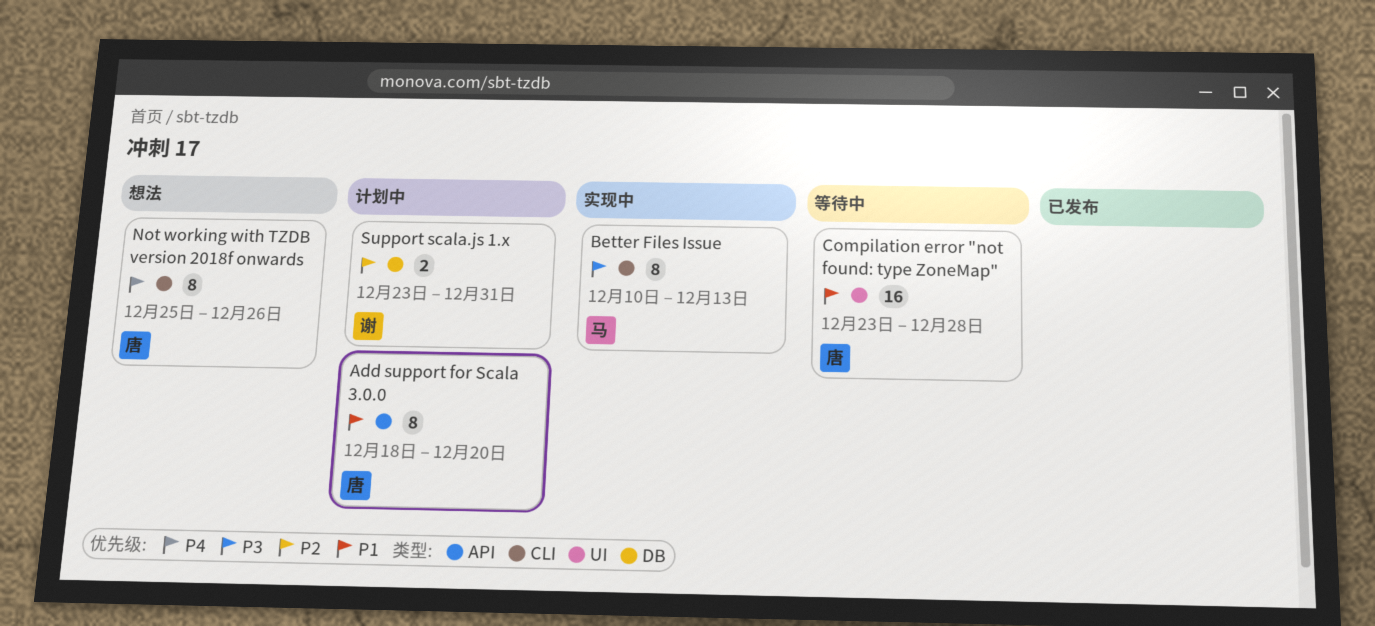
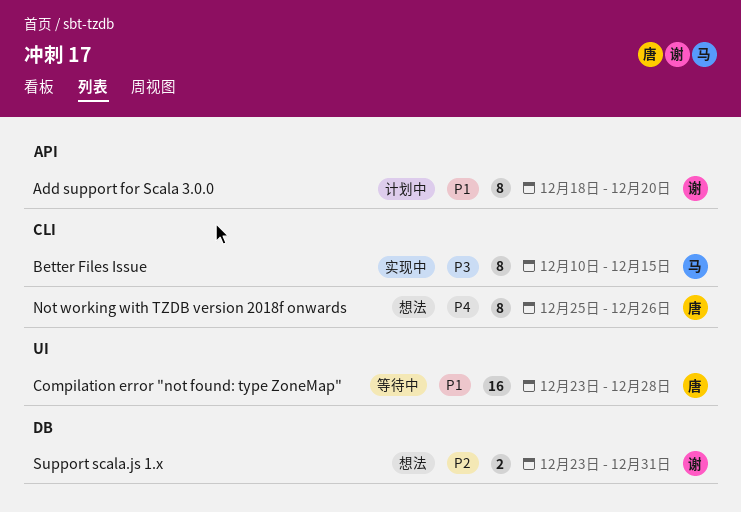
Add support for Scala 3.0.0, owner: 唐 -> 谢
Better Files Issue, due: Dec 13 -> Dec 15
Support scala.js 1.x, status: 计划中 -> 想法

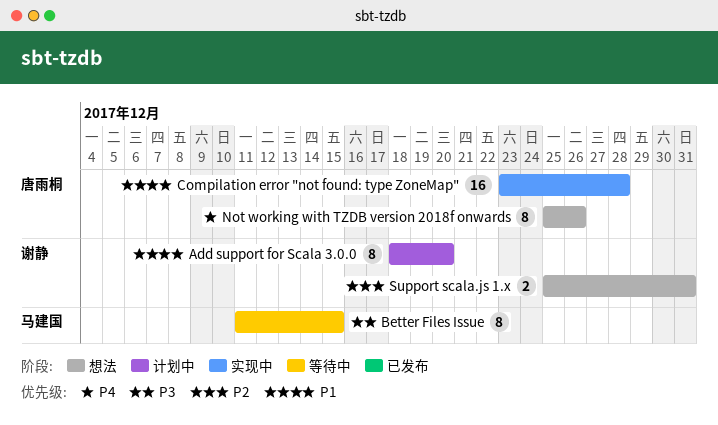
Better Files Issue, status: 实现中 -> 等待中
Better Files Issue, start: Dec 10 -> Dec 11
Compilation error "not found: type ZoneMap", status: 等待中 -> 实现中
Support scala.js 1.x, start: Dec 23 -> Dec 25

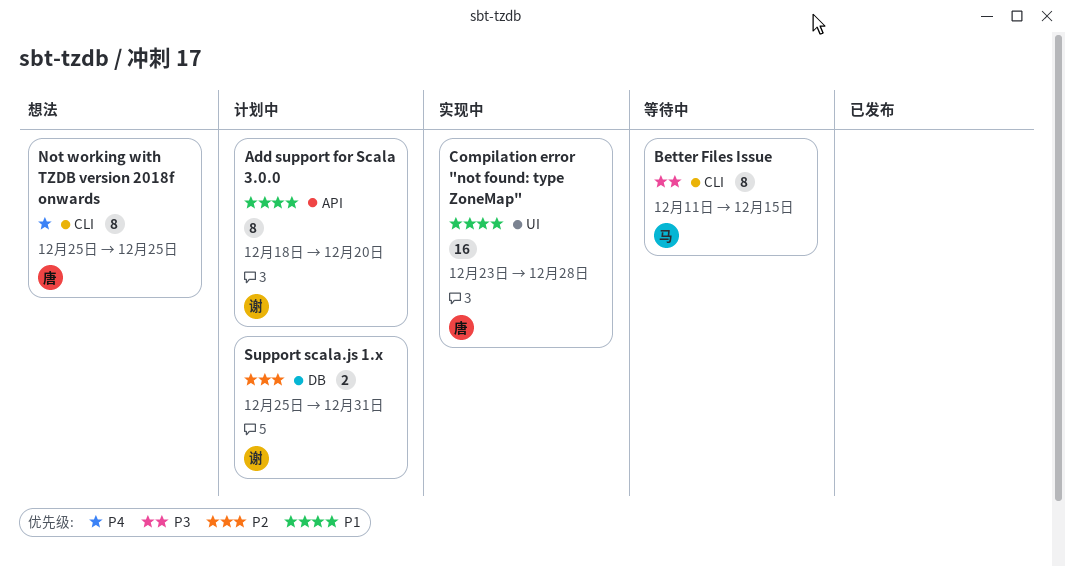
Not working with TZDB version 2018f onwards, due: Dec 26 -> Dec 25
Support scala.js 1.x, status: 想法 -> 计划中

